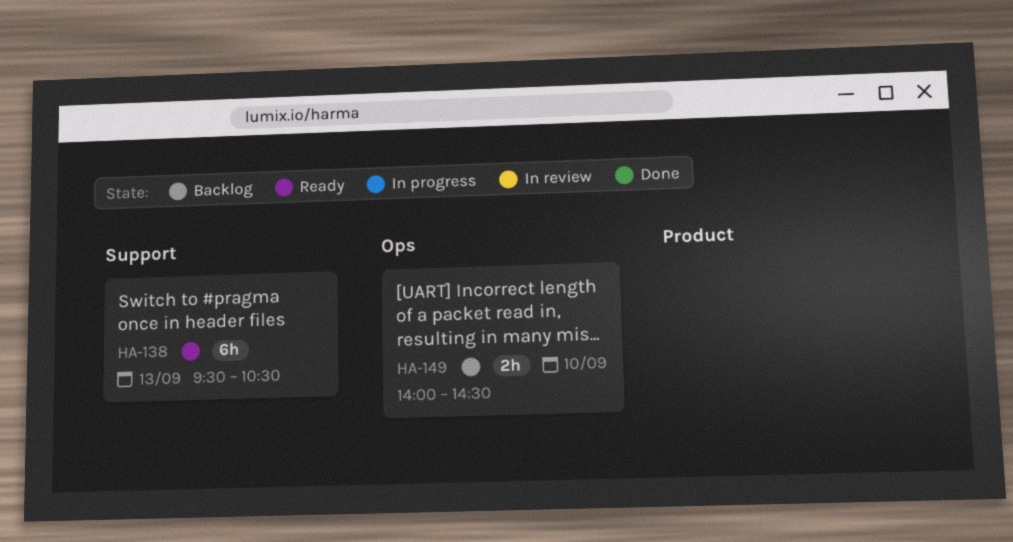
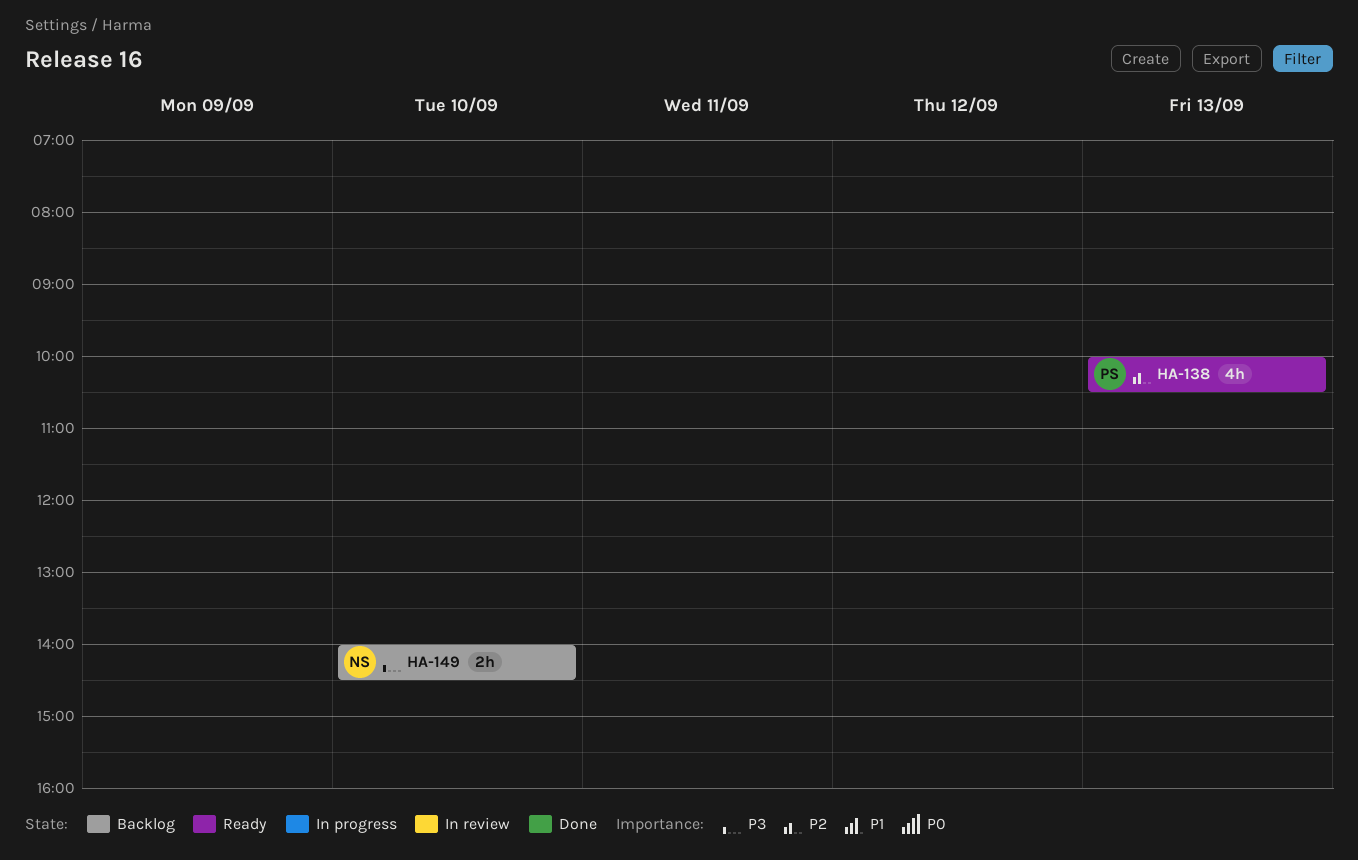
HA-138, estimate: 6h -> 4h
HA-138, begins: 09:30 -> 10:00

